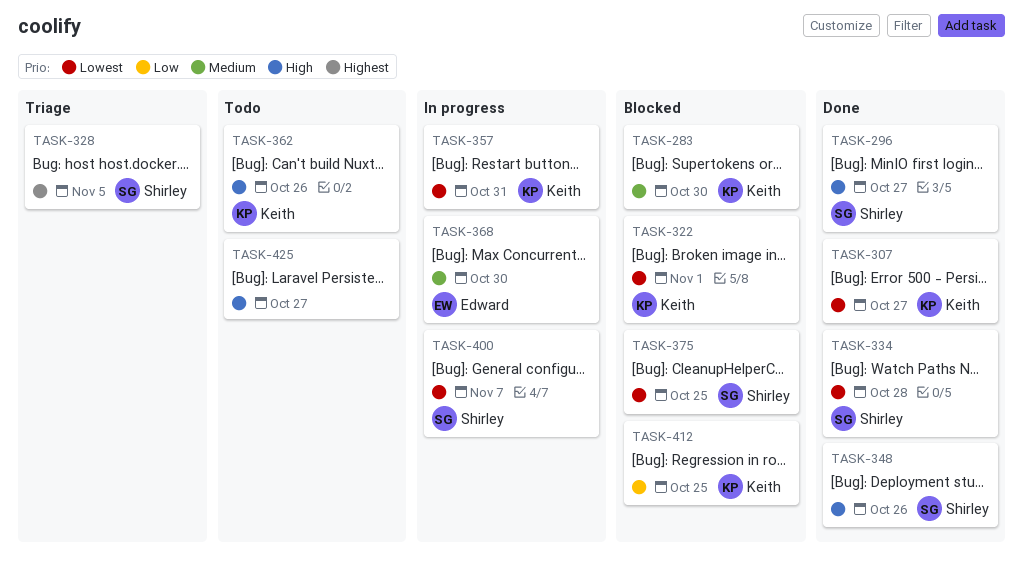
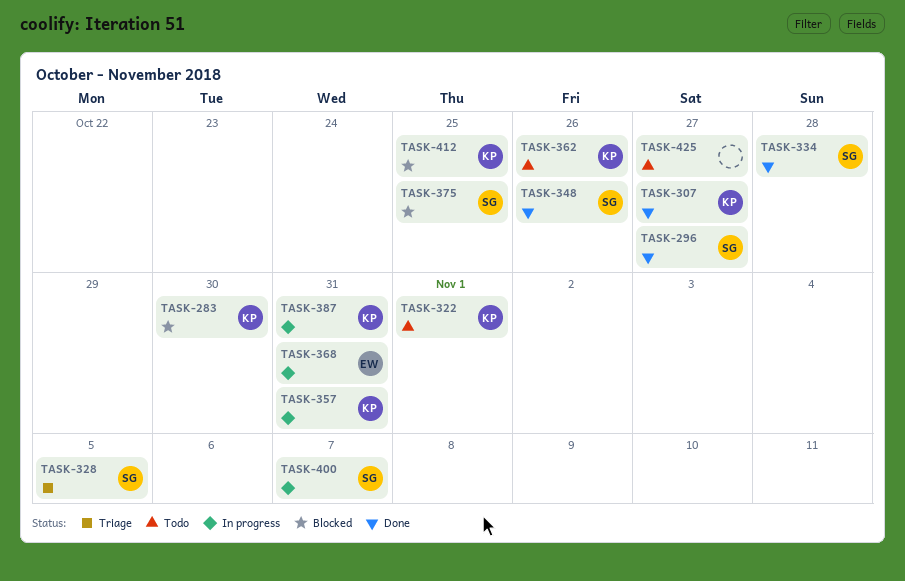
TASK-322, status: Blocked -> Todo
TASK-368, due: Oct 30 -> Oct 31
TASK-387: none -> present

